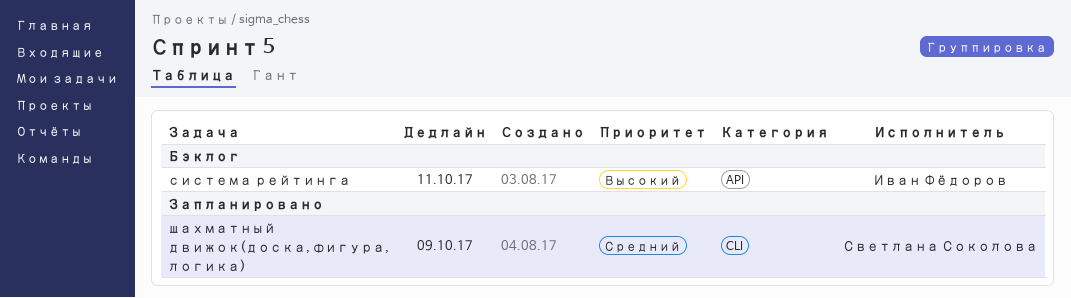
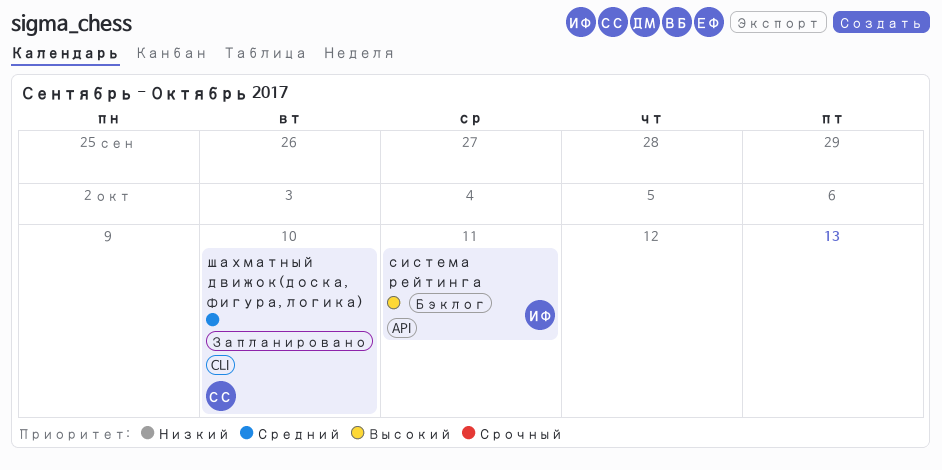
шахматный движок(доска, фигура, логика), due: Oct 9 -> Oct 10

